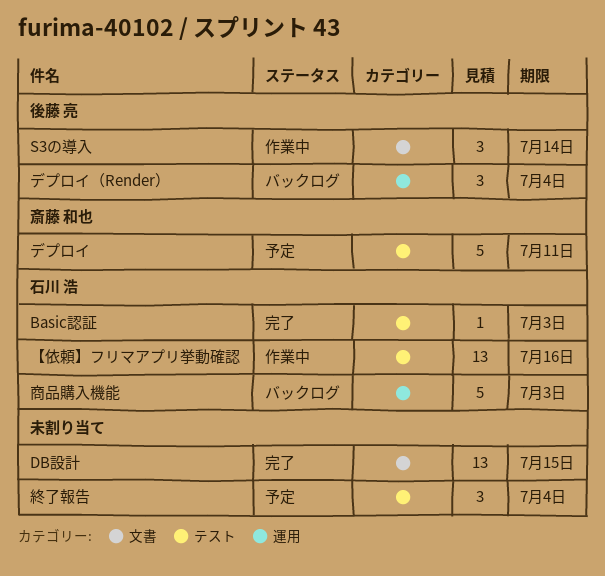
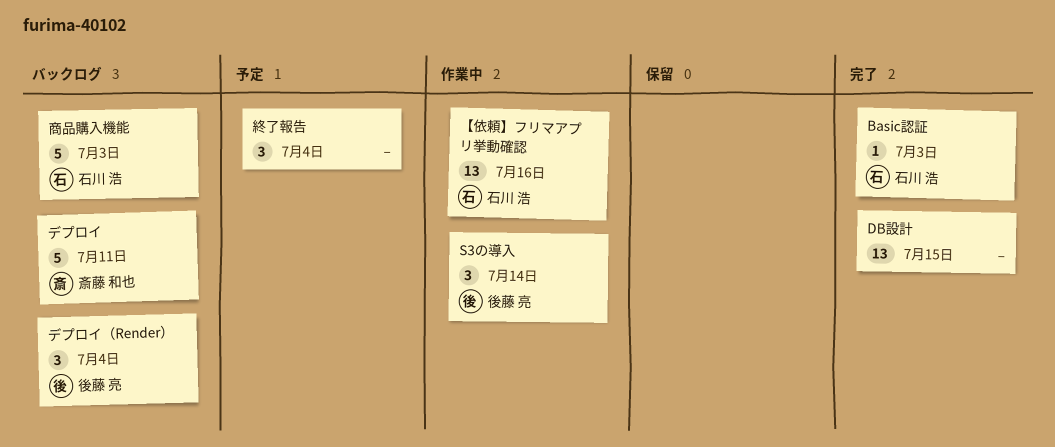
デプロイ, status: 予定 -> バックログ

